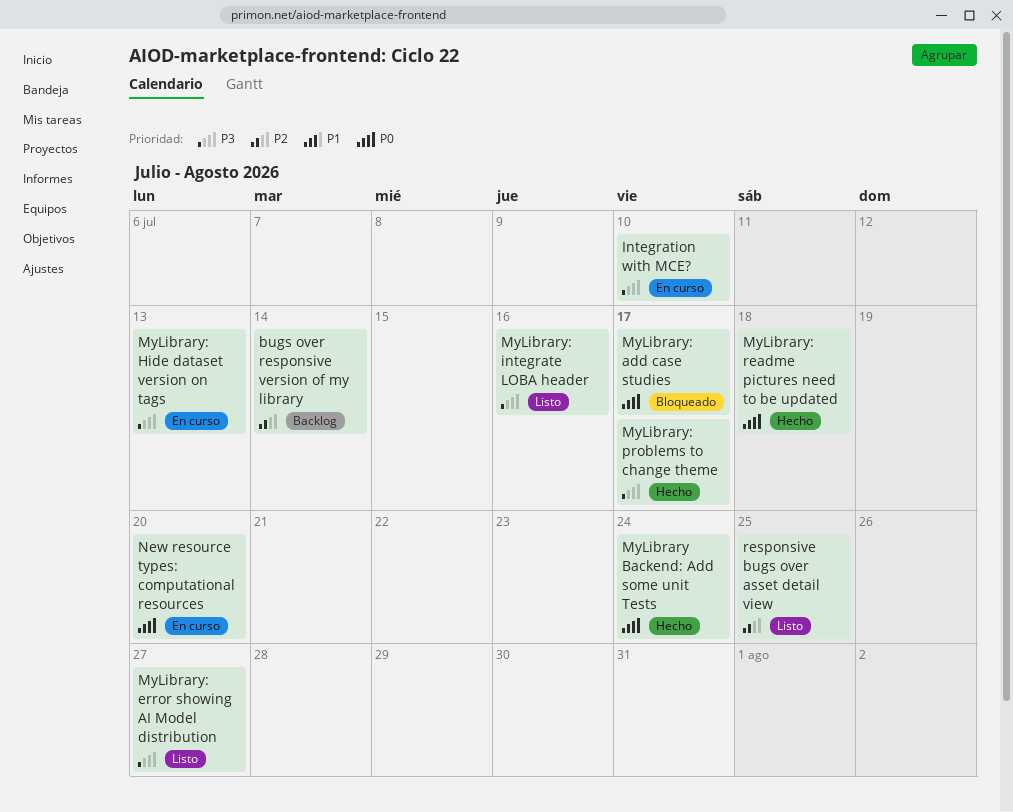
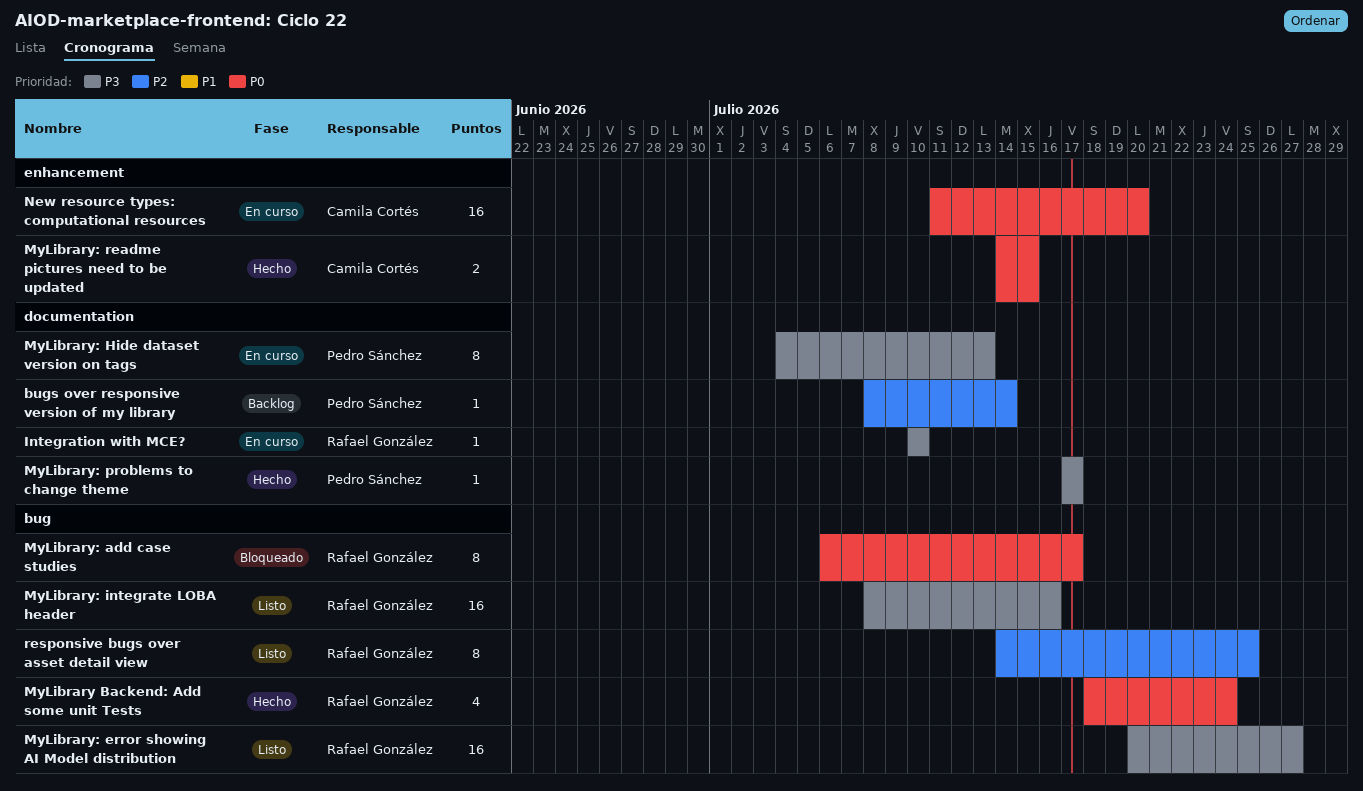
MyLibrary: readme pictures need to be updated, due: Jul 18 -> Jul 15

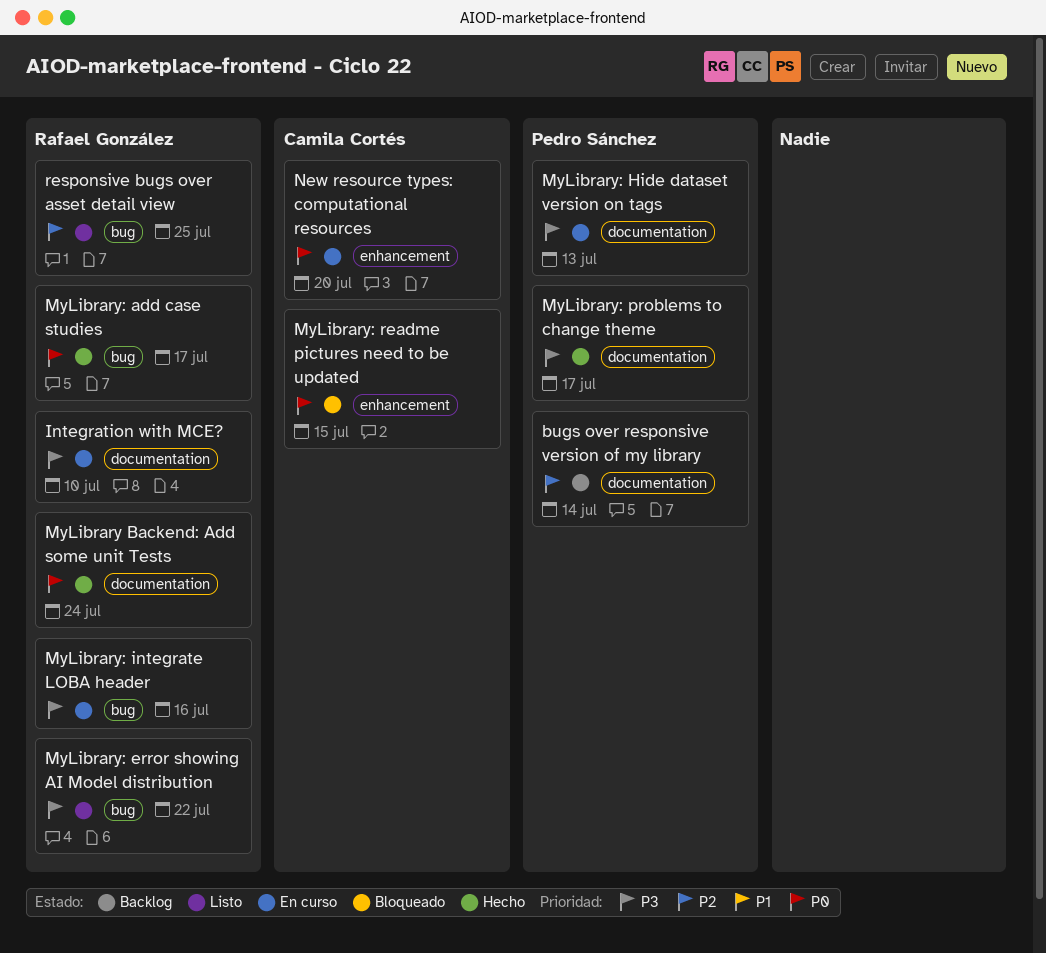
MyLibrary Backend: Add some unit Tests, label: bug -> documentation
MyLibrary: add case studies, status: Bloqueado -> Hecho
MyLibrary: error showing AI Model distribution, due: Jul 27 -> Jul 22
MyLibrary: integrate LOBA header, status: Listo -> En curso
MyLibrary: readme pictures need to be updated, status: Hecho -> Bloqueado

